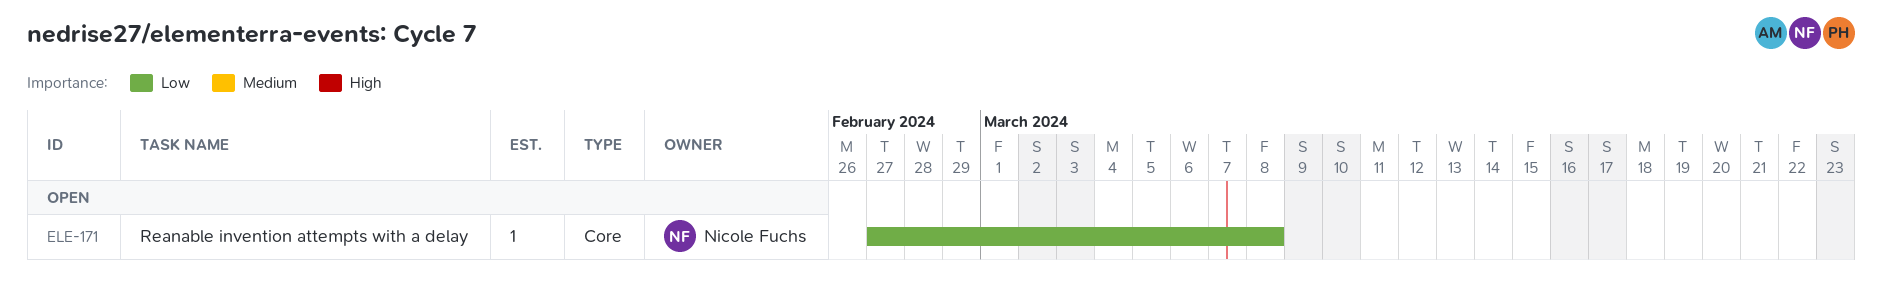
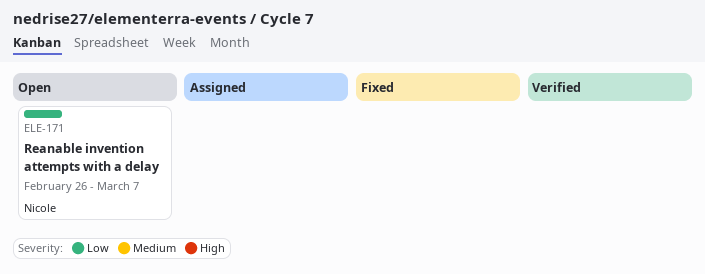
ELE-171, start: Feb 27 -> Feb 26
ELE-171, due: Mar 8 -> Mar 7

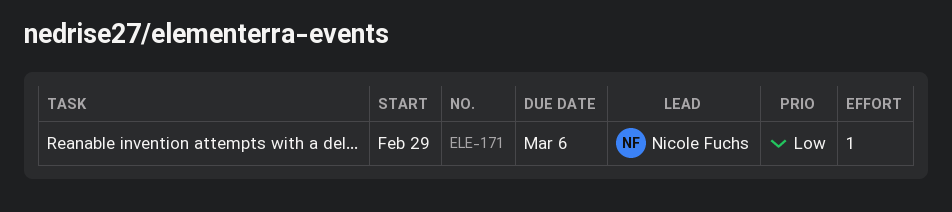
ELE-171, start: Feb 26 -> Feb 29
ELE-171, due: Mar 7 -> Mar 6

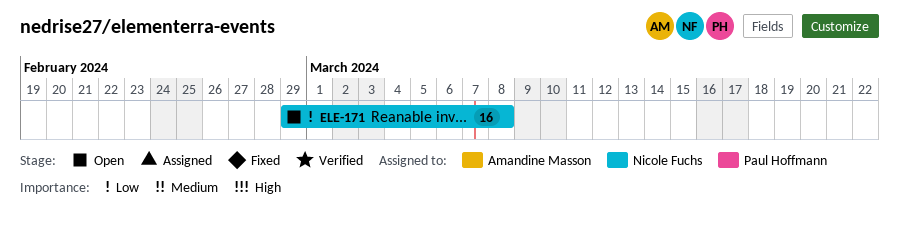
ELE-171, estimate: 1 -> 16
ELE-171, due: Mar 6 -> Mar 8

